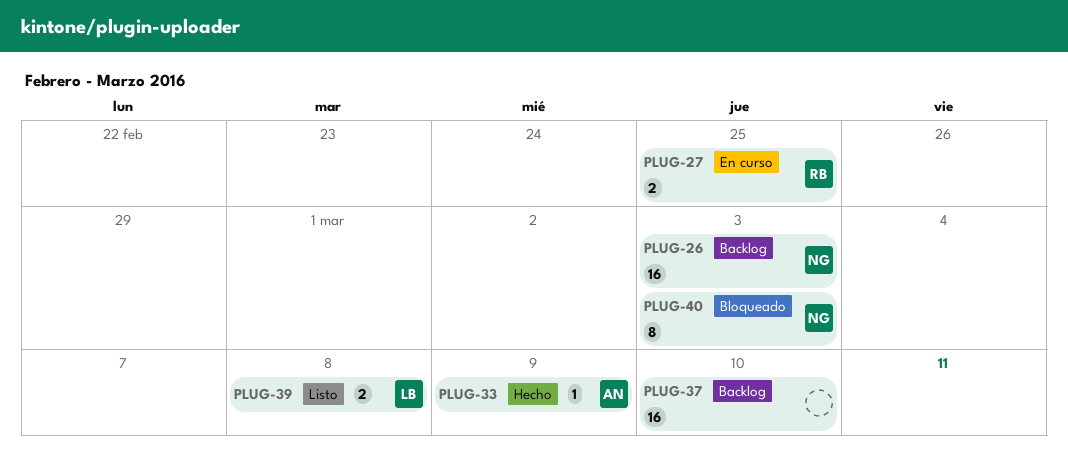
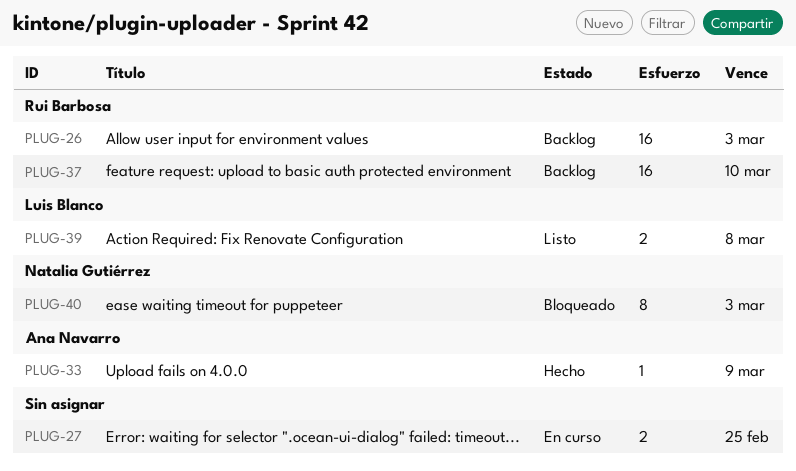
PLUG-26, owner: Natalia Gutiérrez -> Rui Barbosa
PLUG-27, owner: Rui Barbosa -> none
PLUG-37, owner: none -> Rui Barbosa

